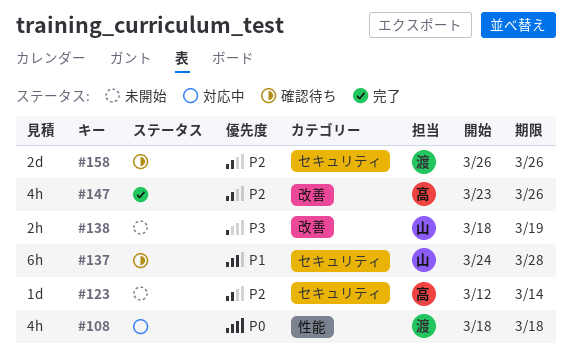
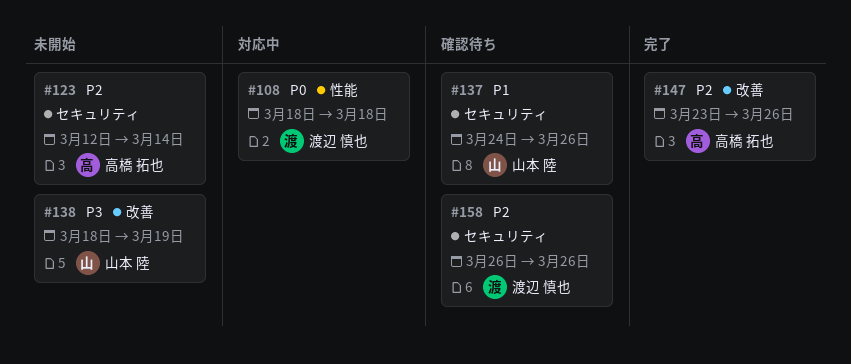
#137, due: Mar 28 -> Mar 26

